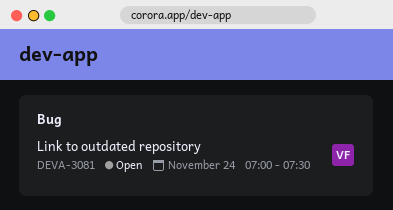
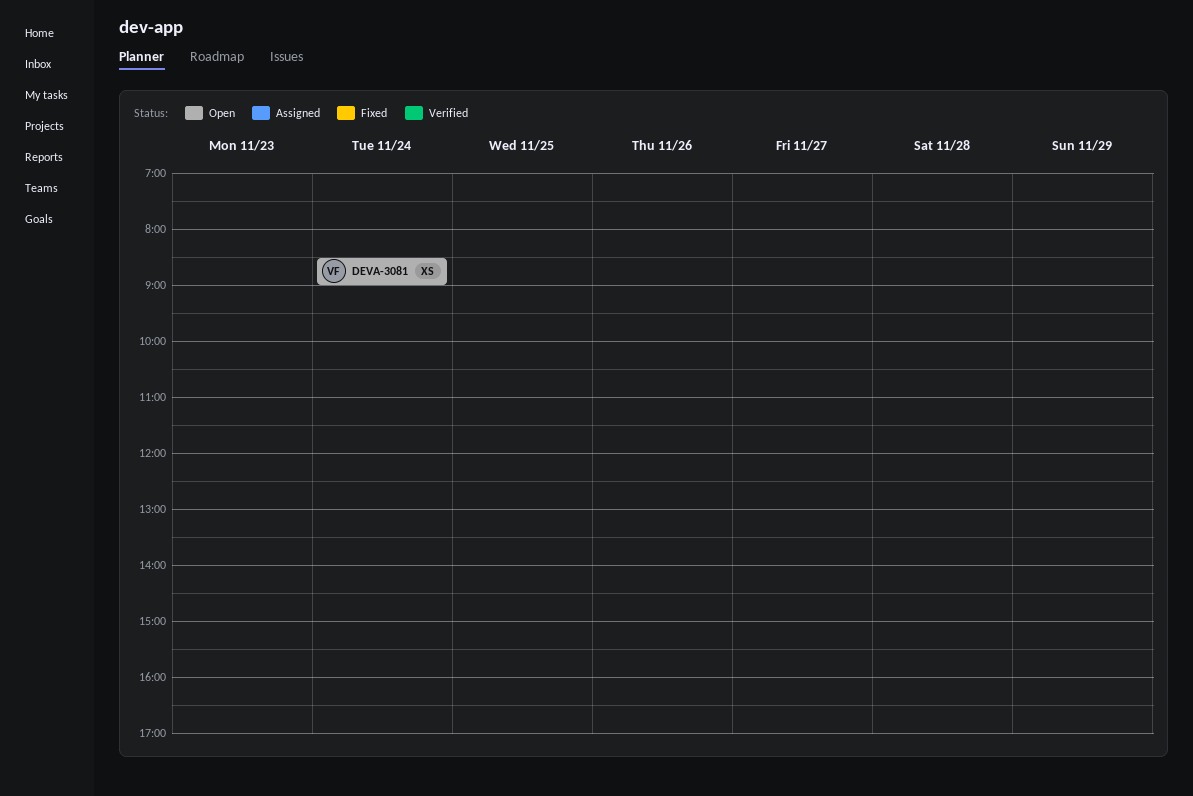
DEVA-3081, begins: 07:00 -> 08:30
DEVA-3081, ends: 07:30 -> 09:00

